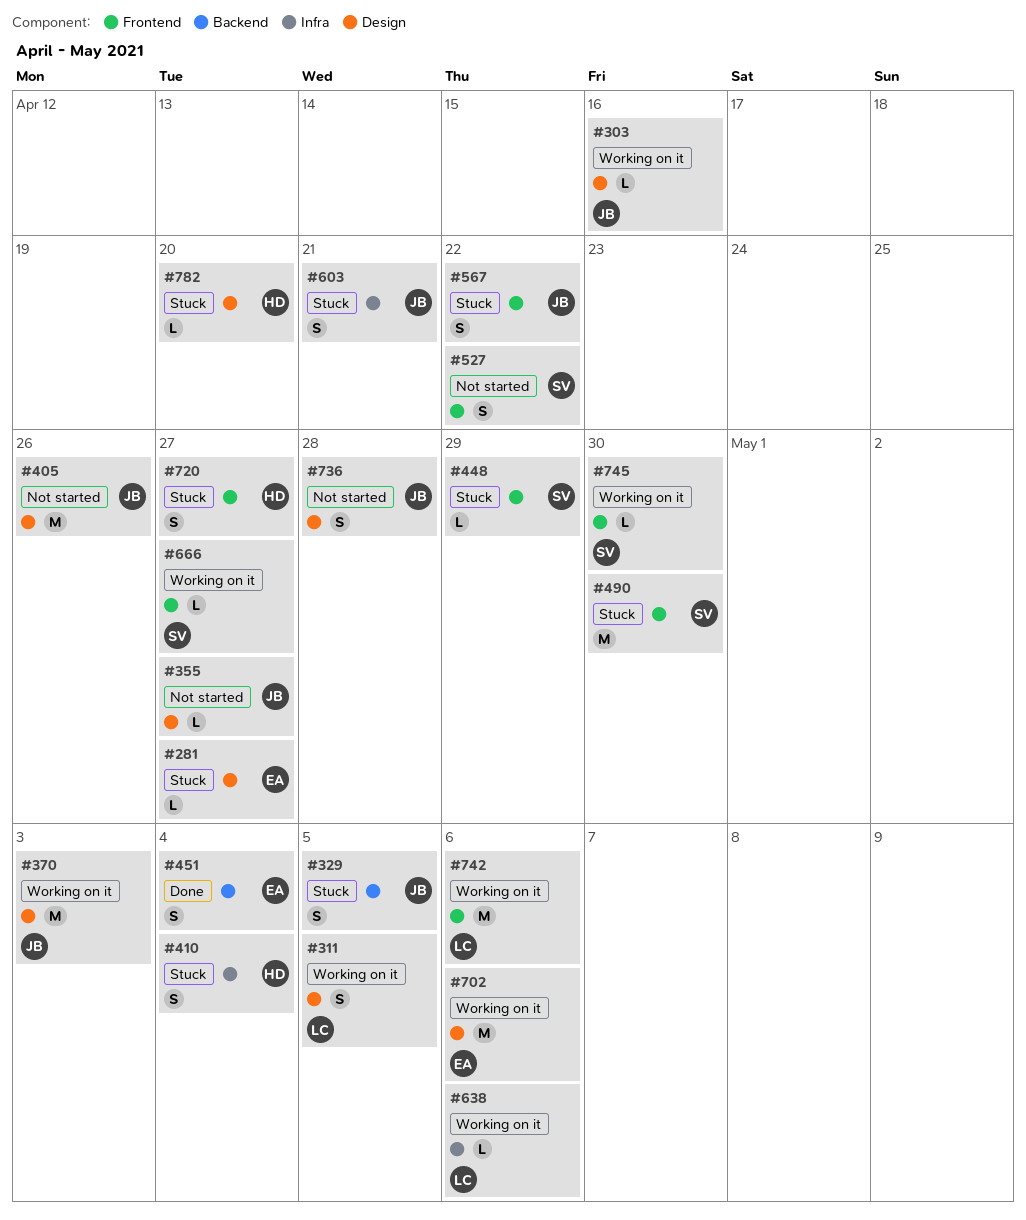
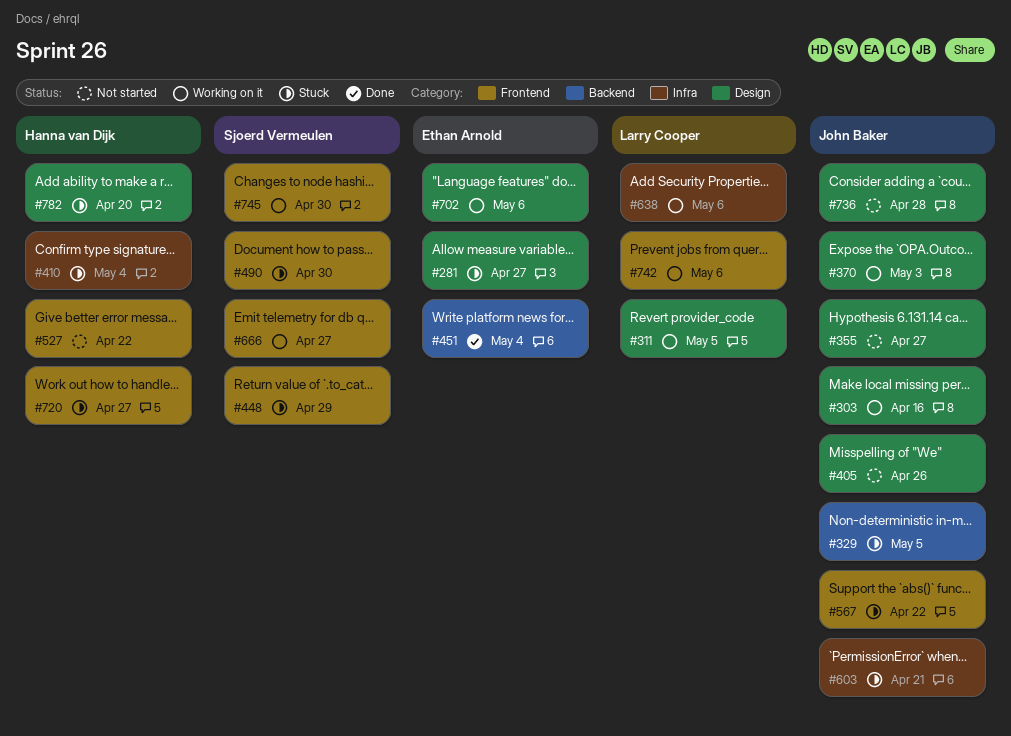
#527, owner: Sjoerd Vermeulen -> Hanna van Dijk

